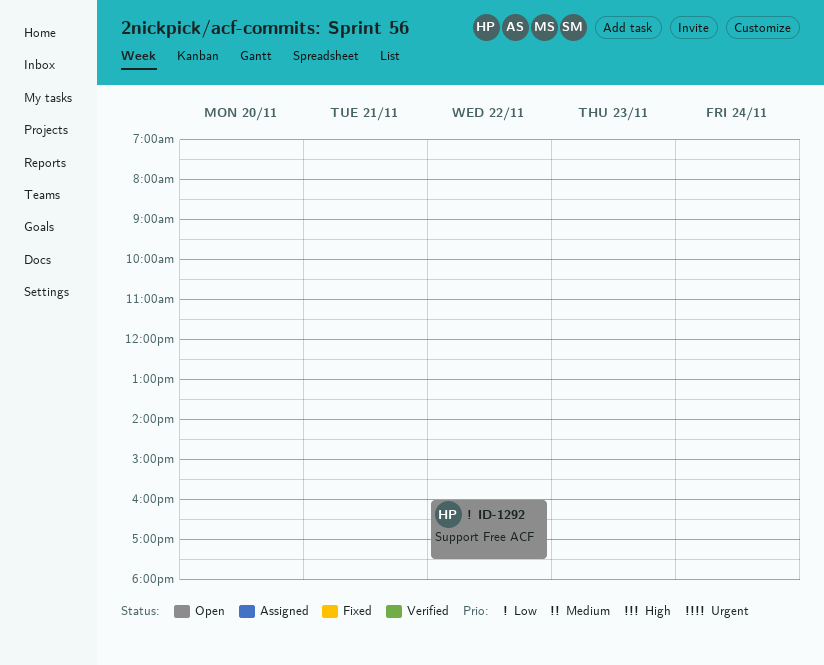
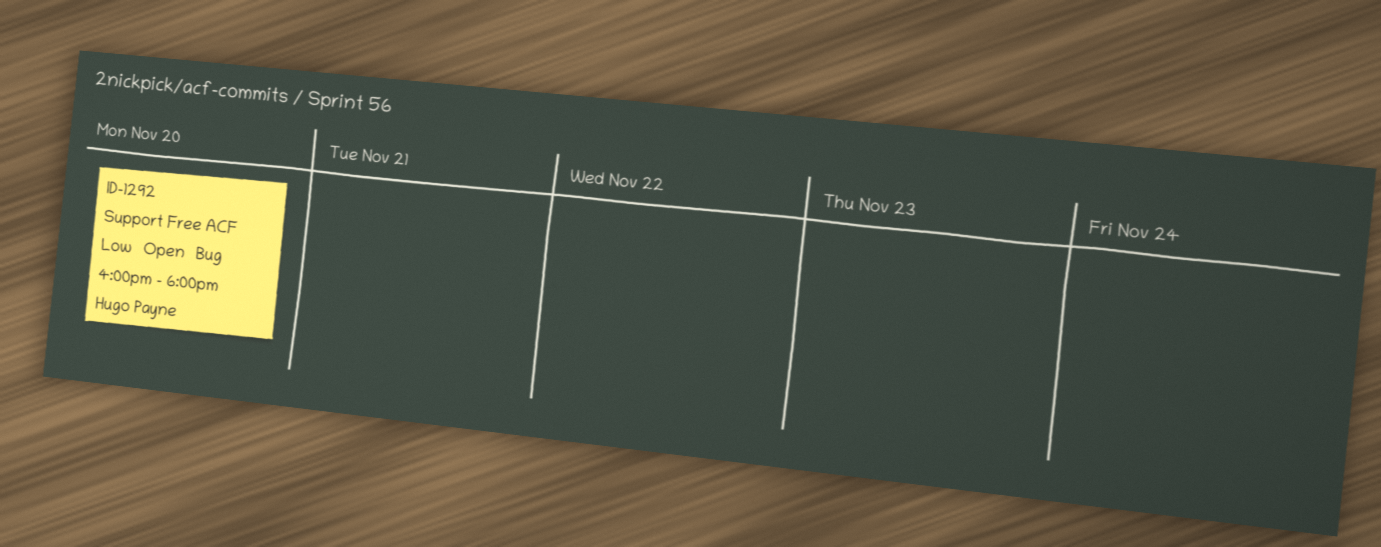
ID-1292, day: Nov 22 -> Nov 20
ID-1292, ends: 17:30 -> 18:00

